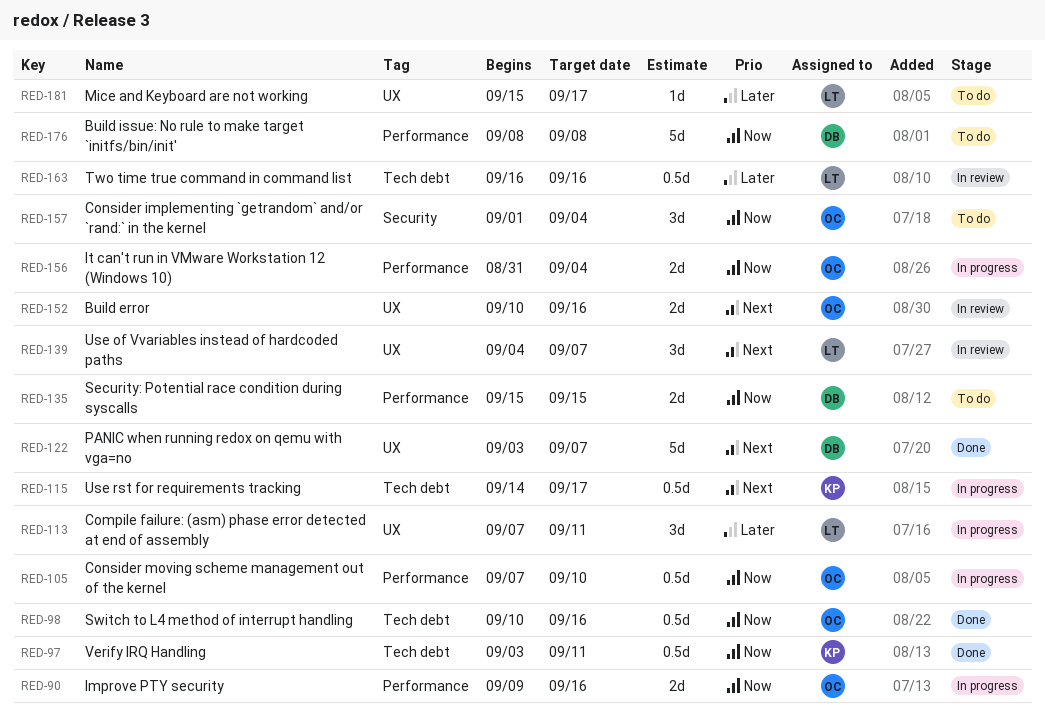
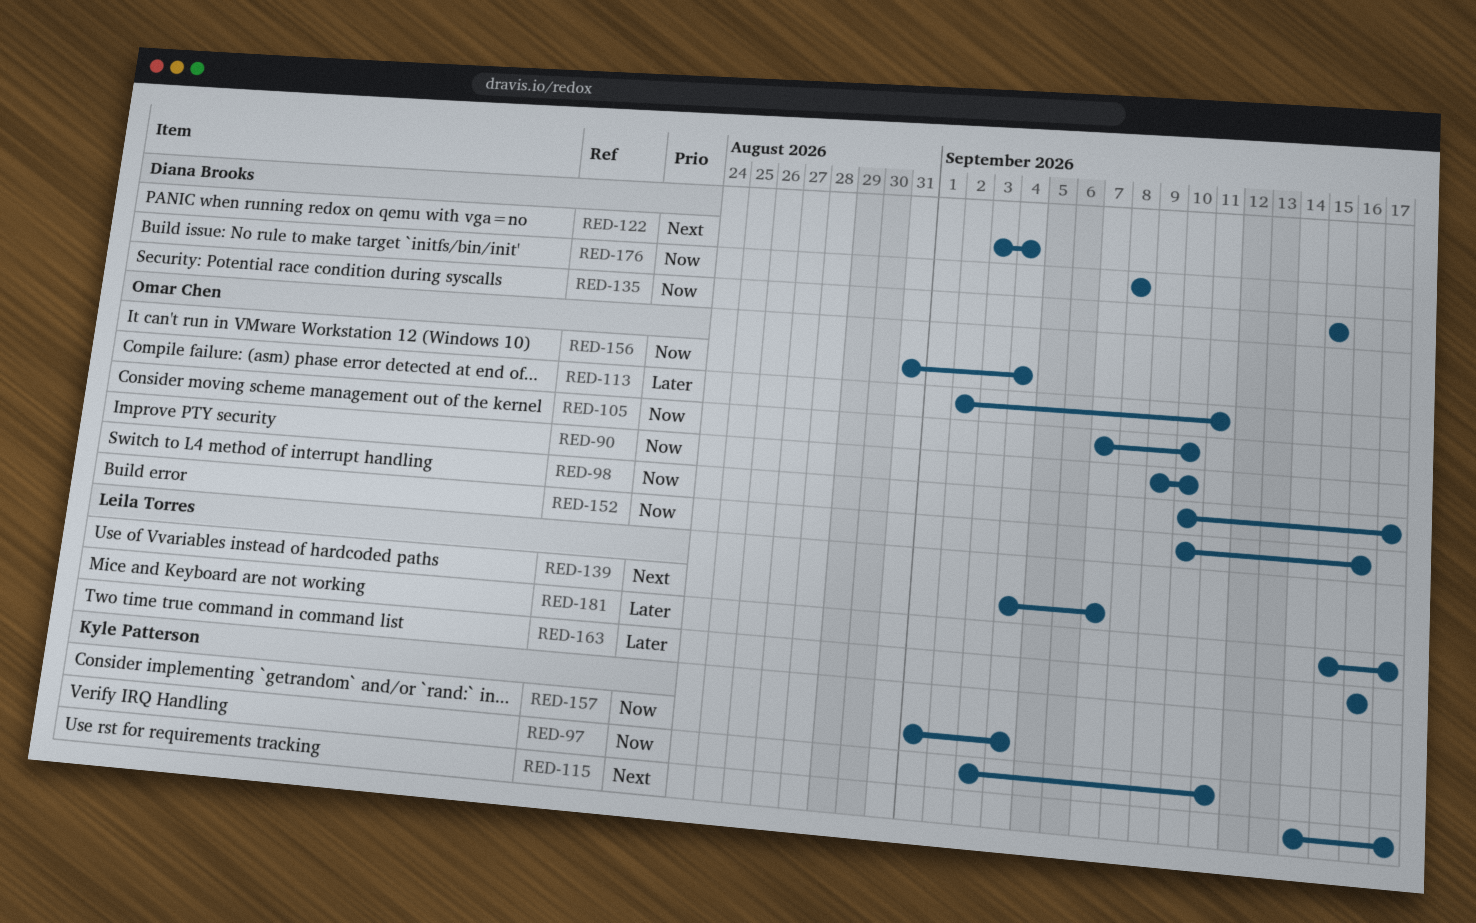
RED-90, due: Sep 16 -> Sep 10
RED-98, due: Sep 16 -> Sep 17
RED-113, owner: Leila Torres -> Omar Chen
RED-113, start: Sep 7 -> Sep 2
RED-122, due: Sep 7 -> Sep 4
RED-152, priority: Next -> Now
RED-157, owner: Omar Chen -> Kyle Patterson

